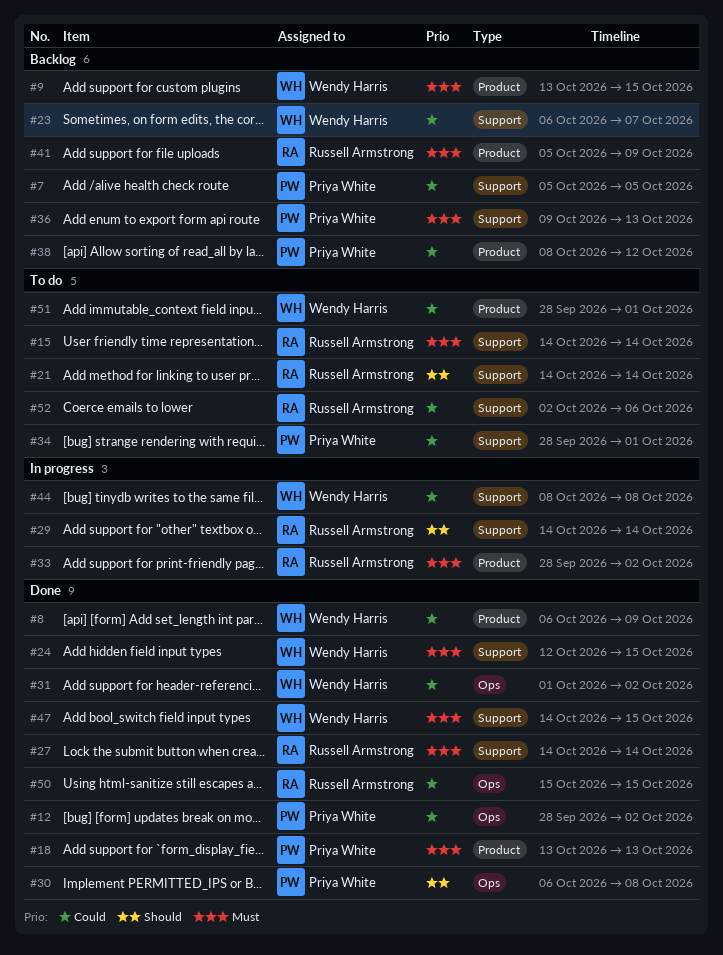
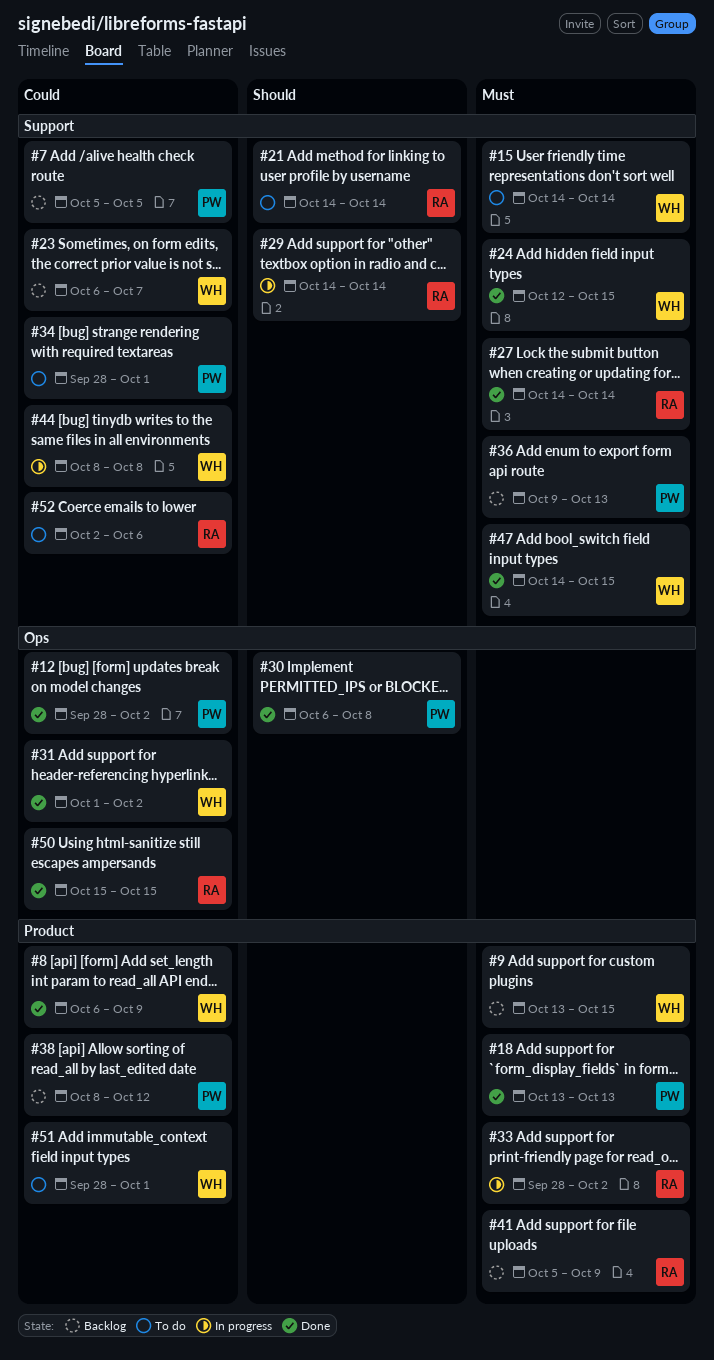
#15, owner: Russell Armstrong -> Wendy Harris

